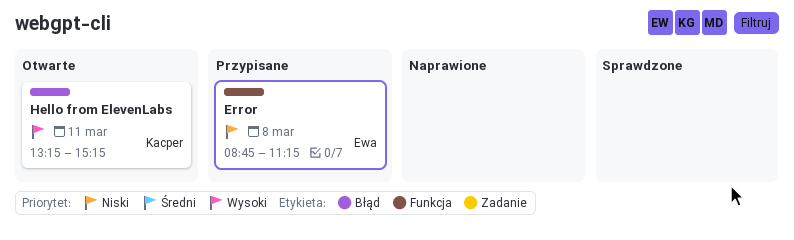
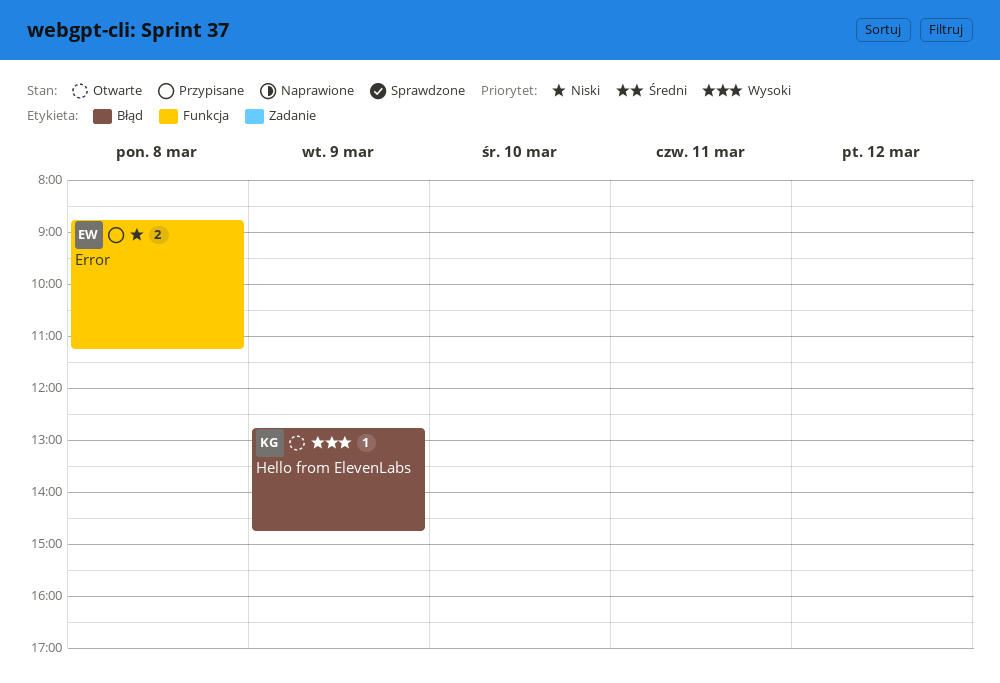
Hello from ElevenLabs, day: Mar 11 -> Mar 9
Hello from ElevenLabs, begins: 13:15 -> 12:45
Hello from ElevenLabs, ends: 15:15 -> 14:45

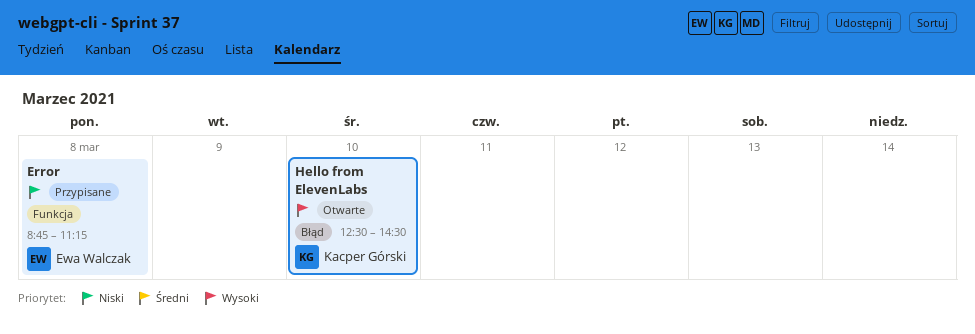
Hello from ElevenLabs, day: Mar 9 -> Mar 10
Hello from ElevenLabs, begins: 12:45 -> 12:30
Hello from ElevenLabs, ends: 14:45 -> 14:30

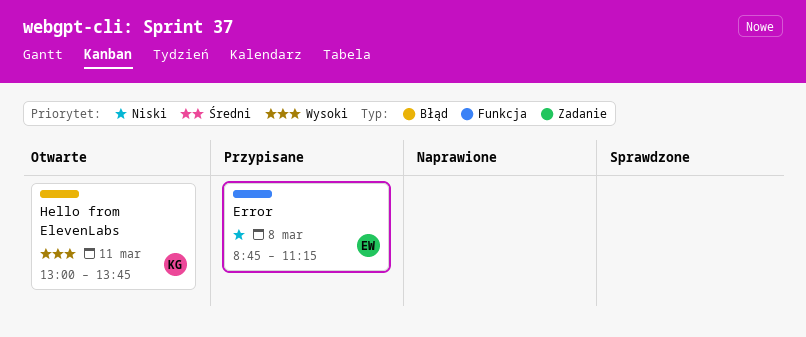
Hello from ElevenLabs, day: Mar 10 -> Mar 11
Hello from ElevenLabs, begins: 12:30 -> 13:00
Hello from ElevenLabs, ends: 14:30 -> 13:45

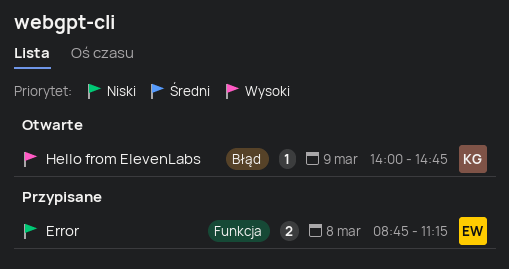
Hello from ElevenLabs, day: Mar 11 -> Mar 9
Hello from ElevenLabs, begins: 13:00 -> 14:00
Hello from ElevenLabs, ends: 13:45 -> 14:45

